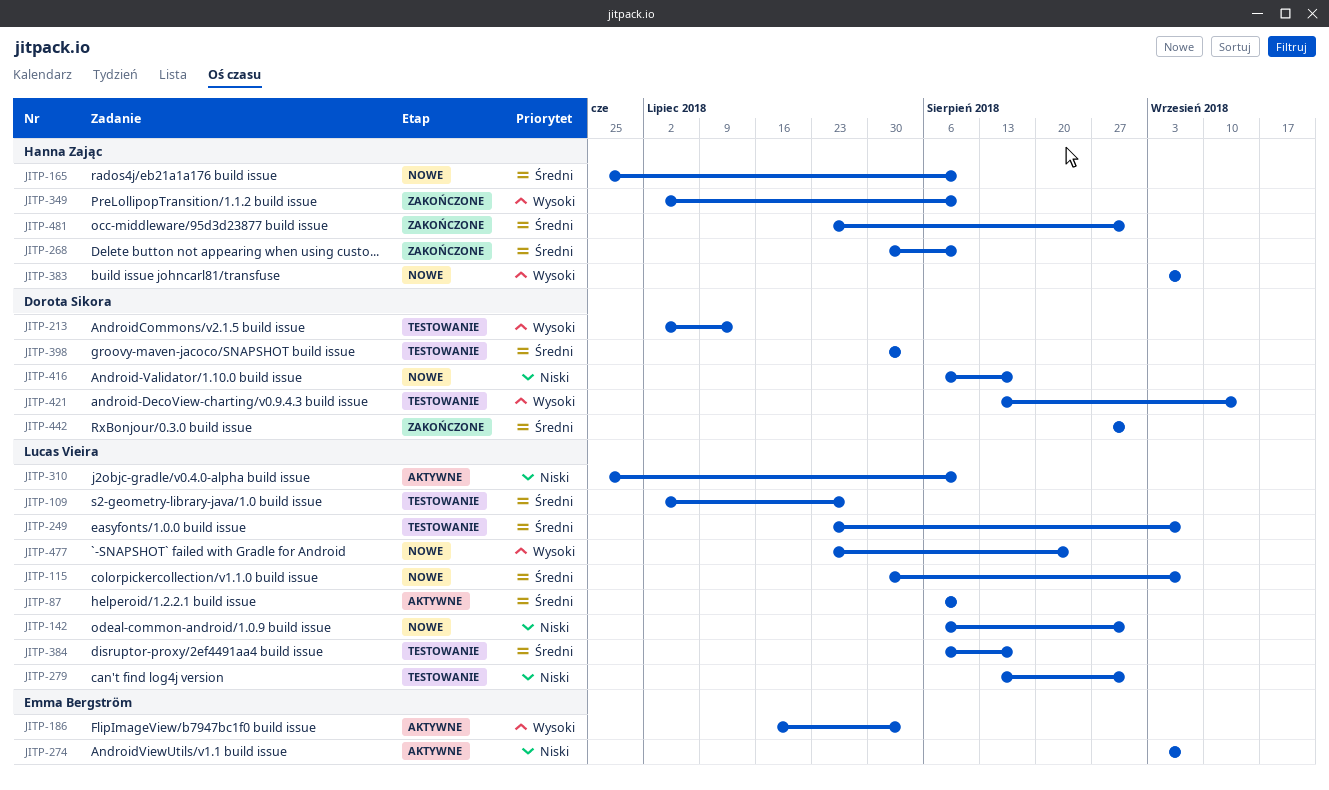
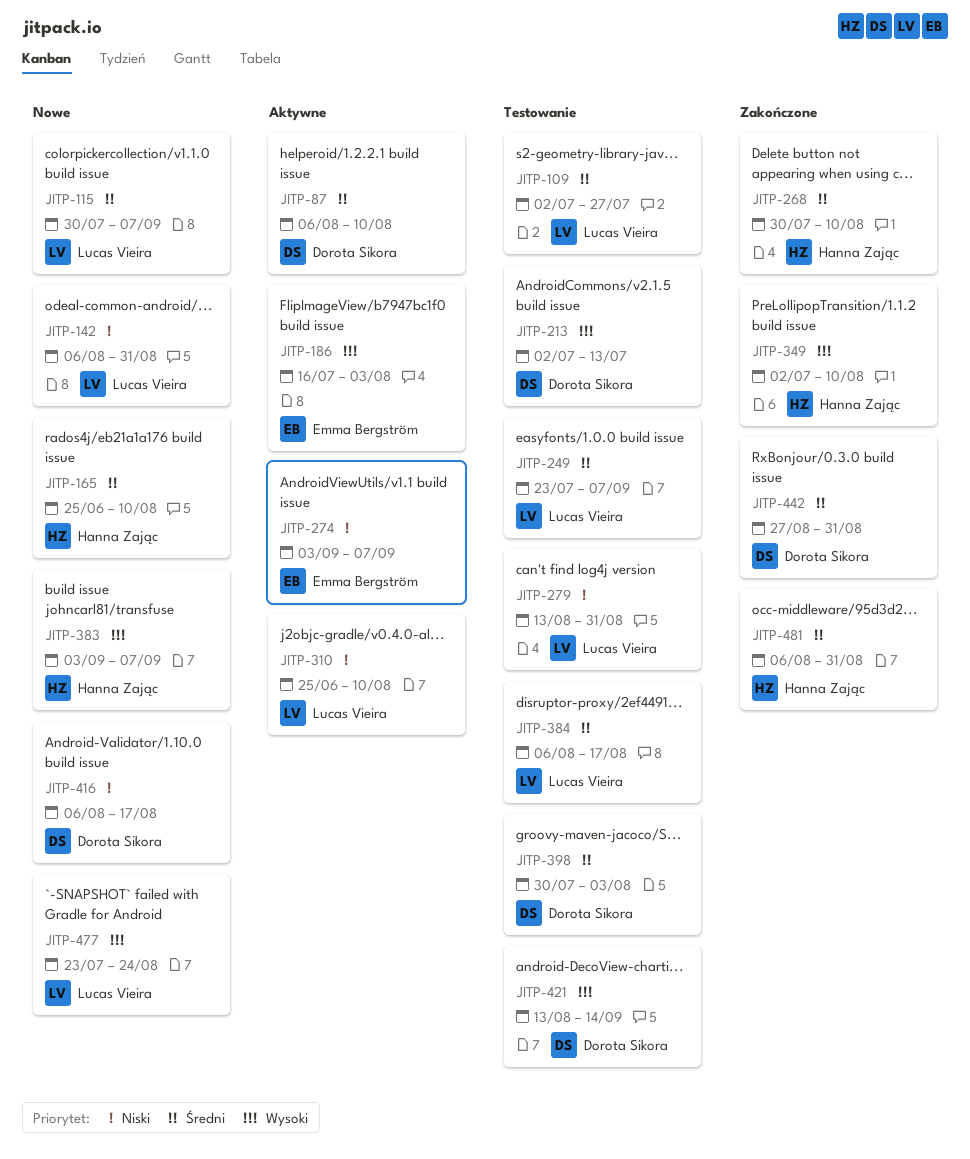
JITP-87, owner: Lucas Vieira -> Dorota Sikora
JITP-481, start: Jul 23 -> Aug 6

